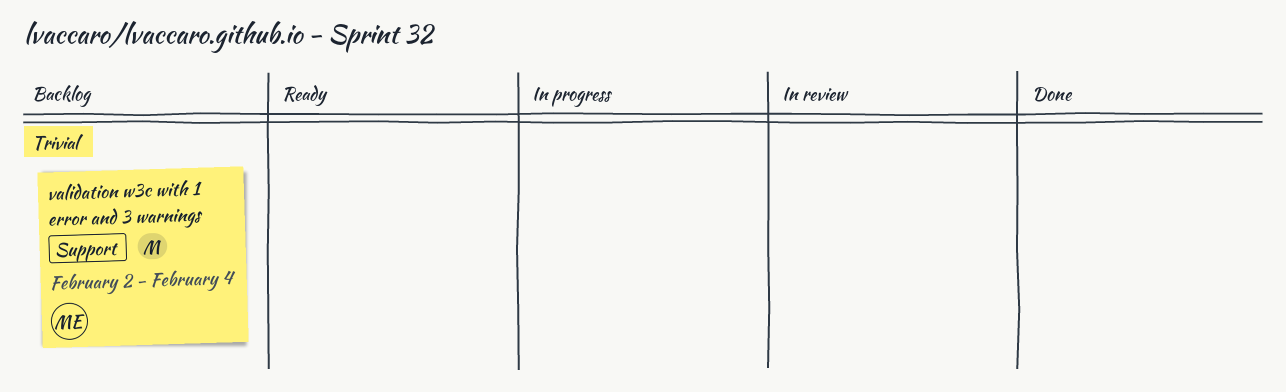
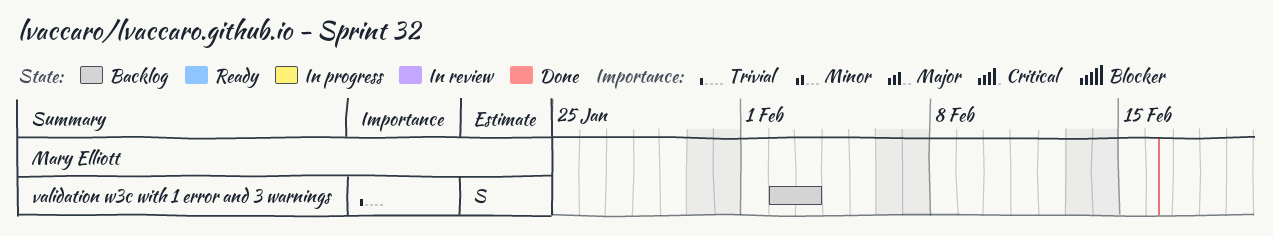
validation w3c with 1 error and 3 warnings, estimate: M -> S
validation w3c with 1 error and 3 warnings, due: Feb 4 -> Feb 3

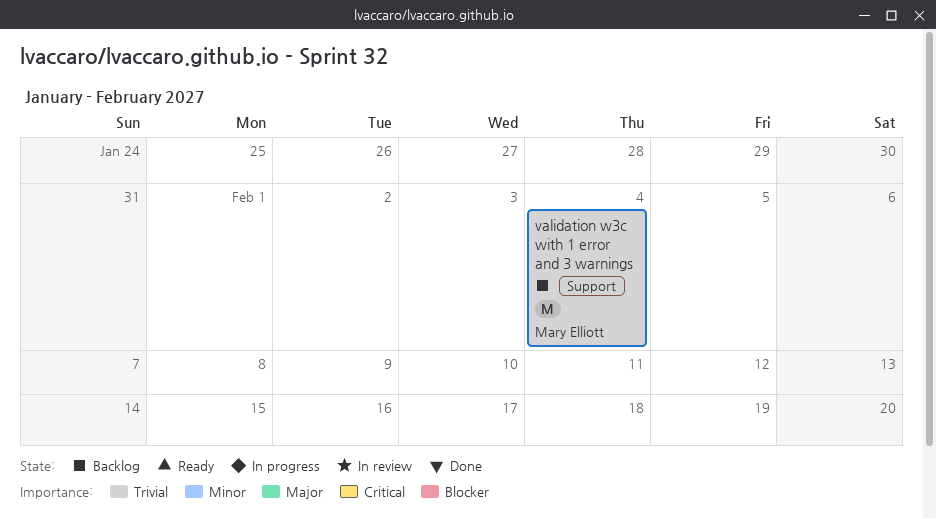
validation w3c with 1 error and 3 warnings, estimate: S -> M
validation w3c with 1 error and 3 warnings, due: Feb 3 -> Feb 4

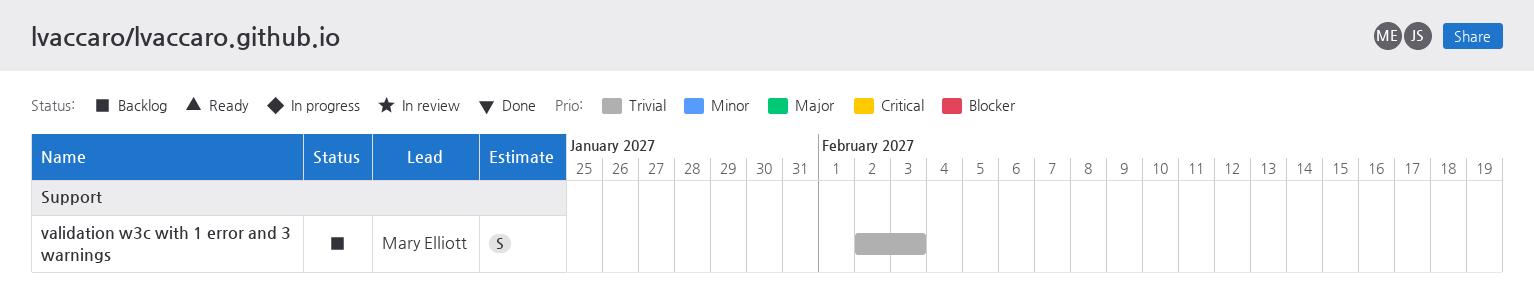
validation w3c with 1 error and 3 warnings, estimate: M -> S
validation w3c with 1 error and 3 warnings, due: Feb 4 -> Feb 3

